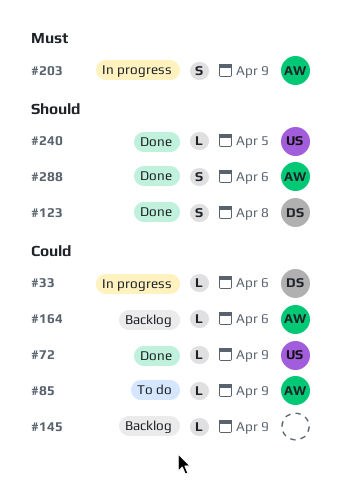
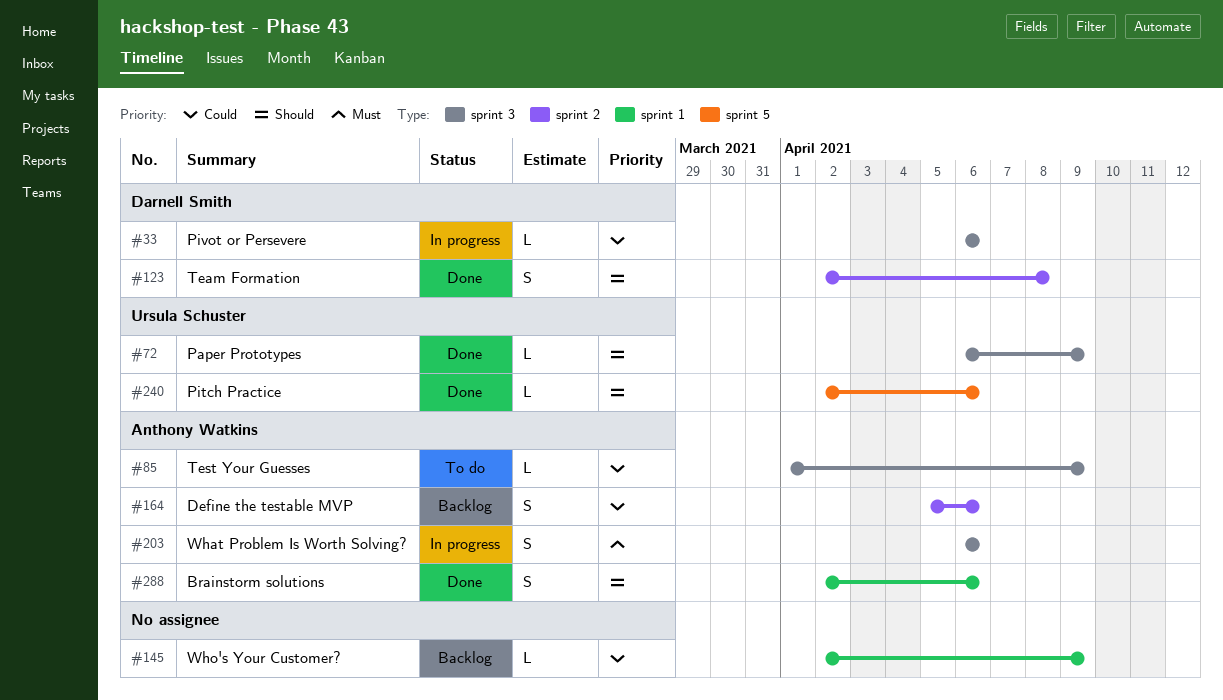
#72, priority: Could -> Should
#164, estimate: L -> S
#203, due: Apr 9 -> Apr 6
#240, due: Apr 5 -> Apr 6

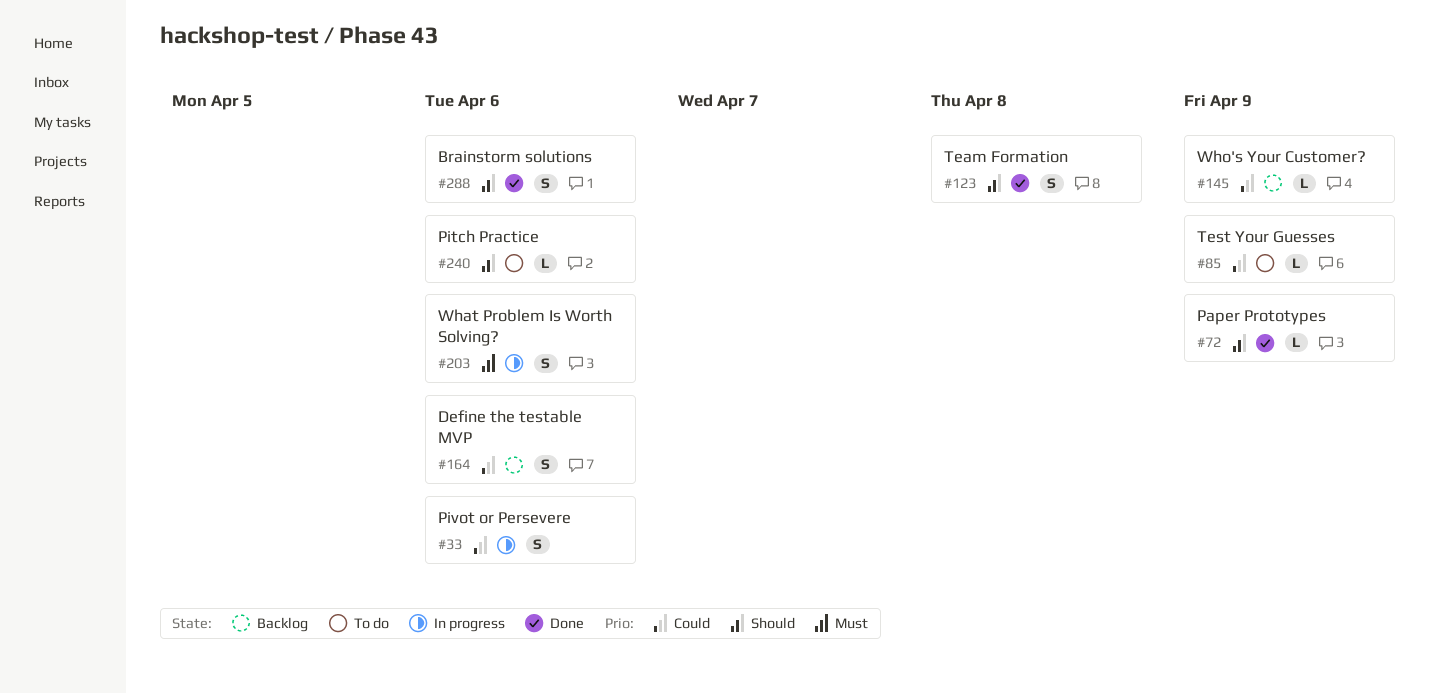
#33, estimate: L -> S
#240, status: Done -> To do

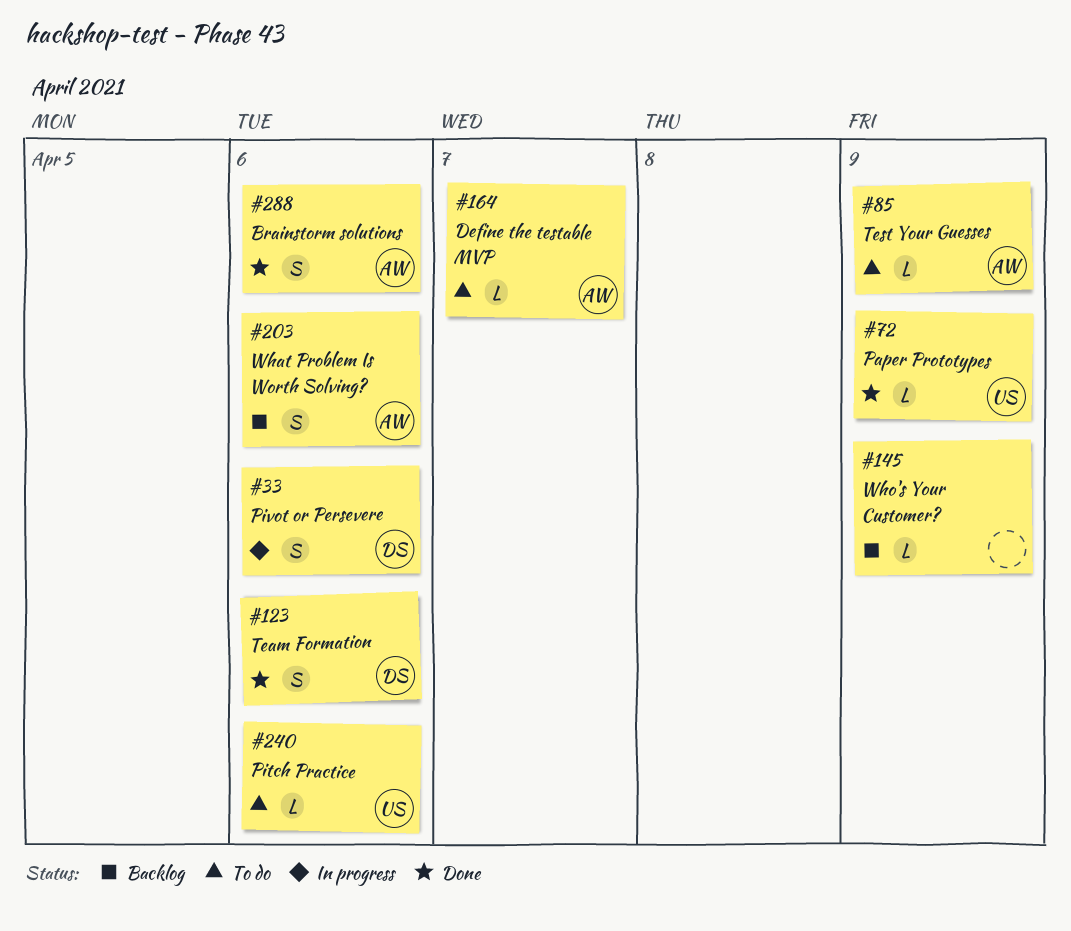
#123, due: Apr 8 -> Apr 6
#164, status: Backlog -> To do
#164, estimate: S -> L
#164, due: Apr 6 -> Apr 7
#203, status: In progress -> Backlog

